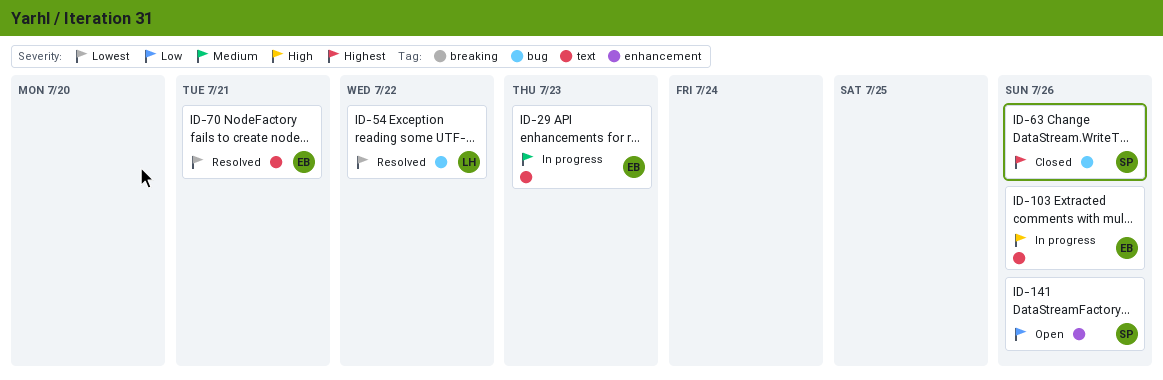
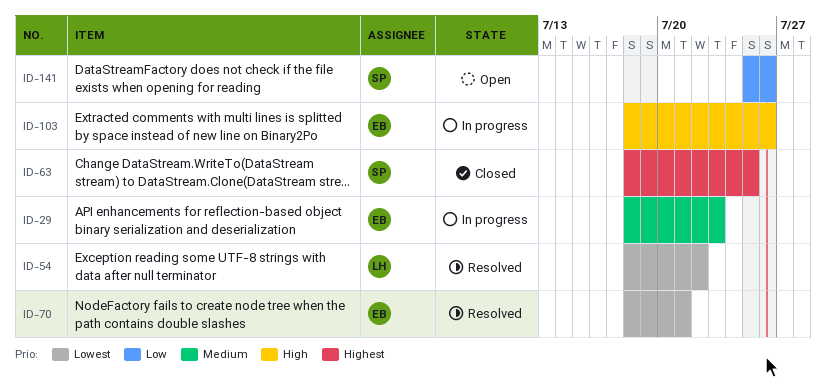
ID-63, due: Jul 26 -> Jul 25

